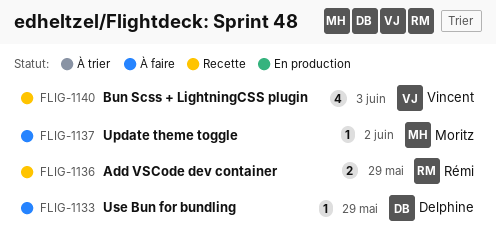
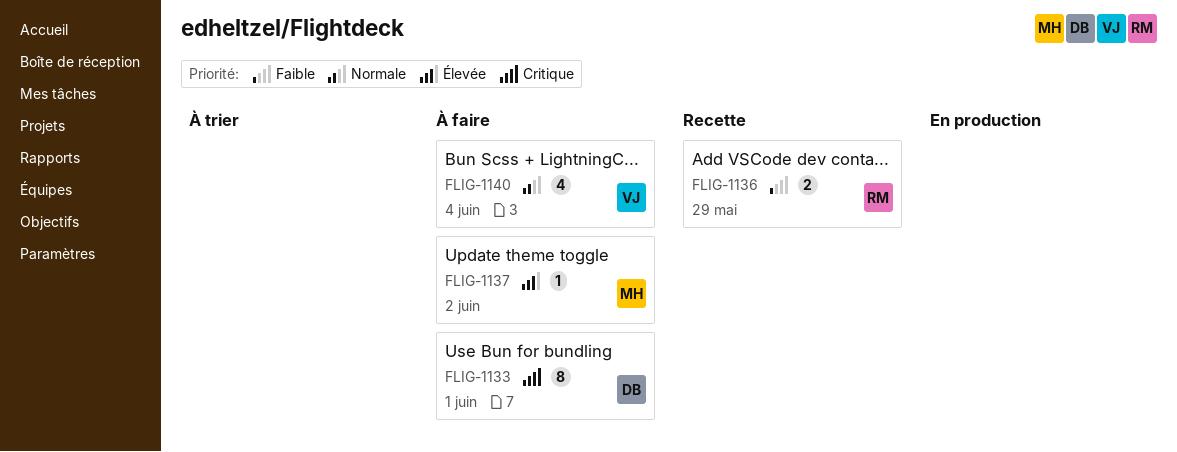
FLIG-1133, estimate: 1 -> 8
FLIG-1133, due: May 29 -> Jun 1
FLIG-1140, status: Recette -> À faire
FLIG-1140, due: Jun 3 -> Jun 4

